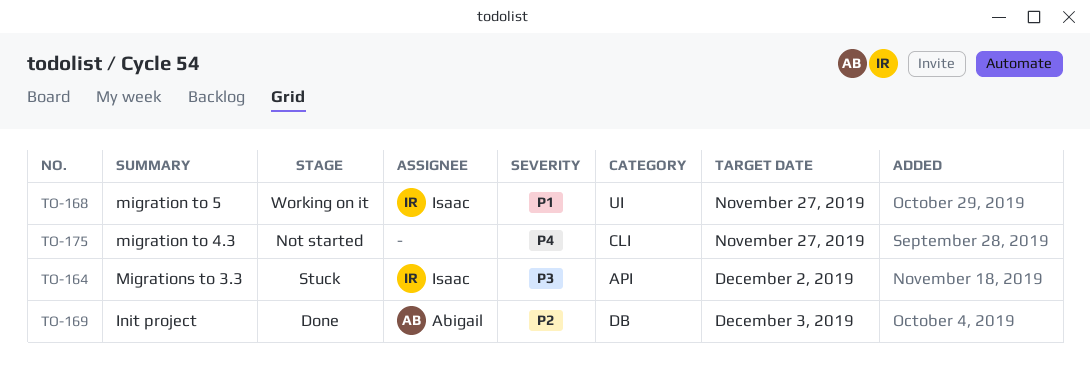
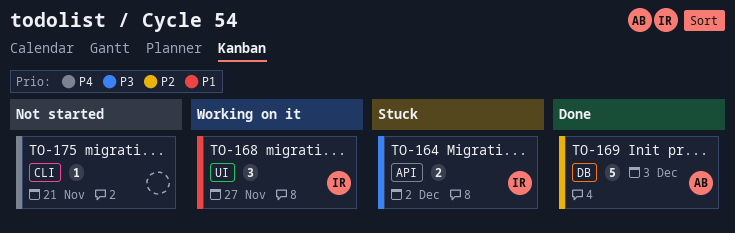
TO-175, due: Nov 27 -> Nov 21

